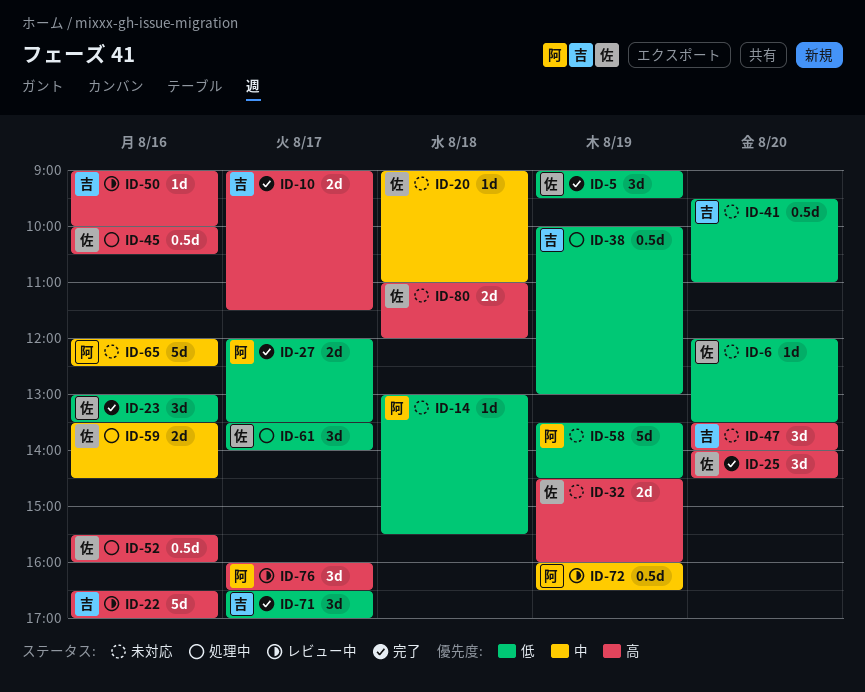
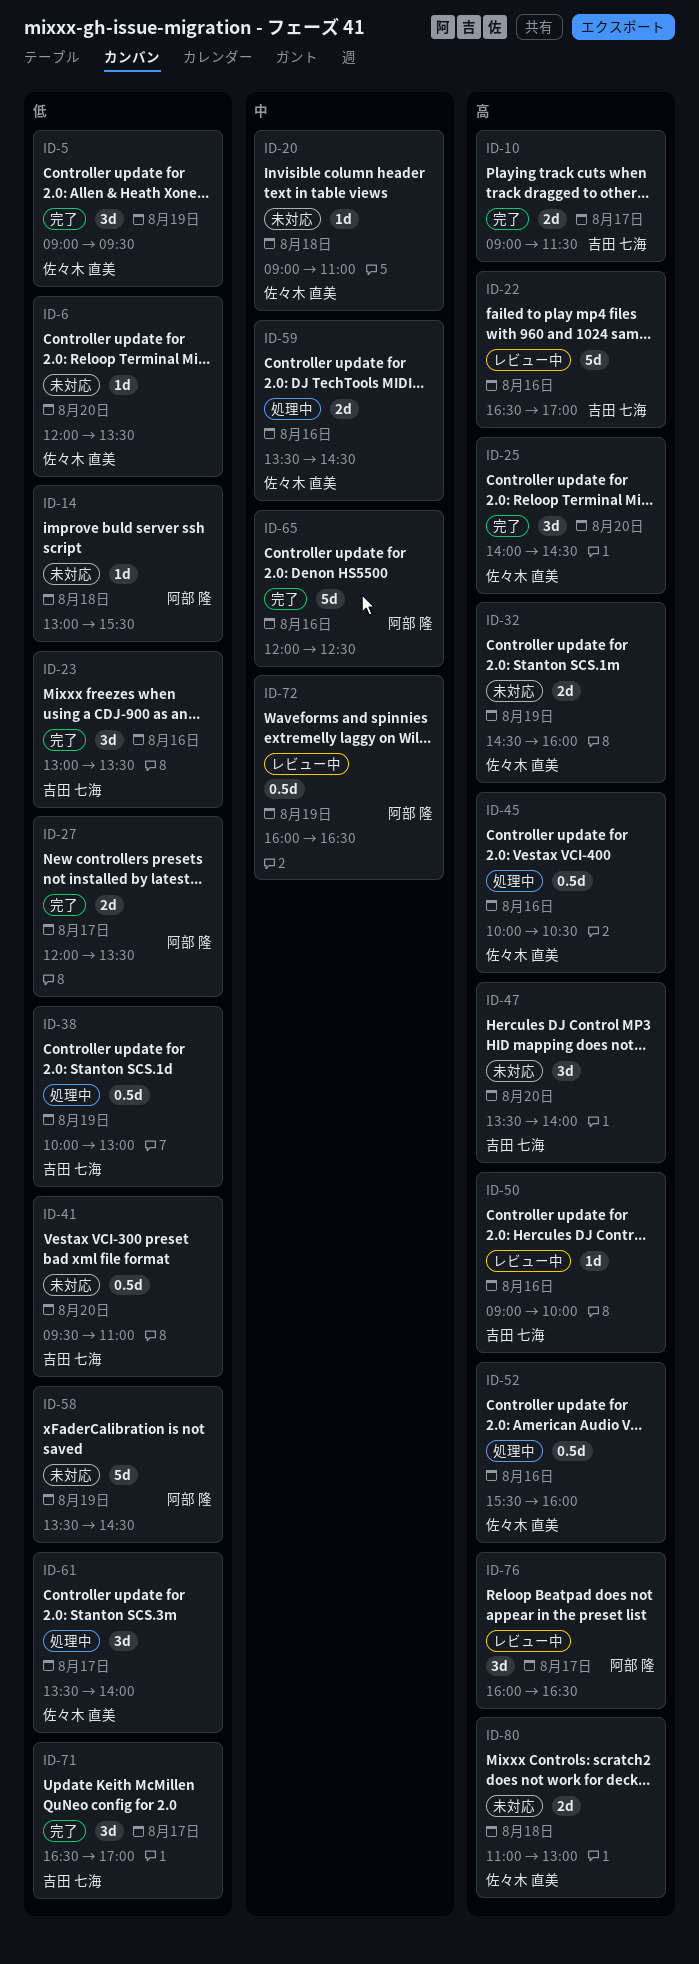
ID-23, owner: 佐々木 直美 -> 吉田 七海
ID-65, status: 未対応 -> 完了
ID-80, ends: 12:00 -> 13:00

